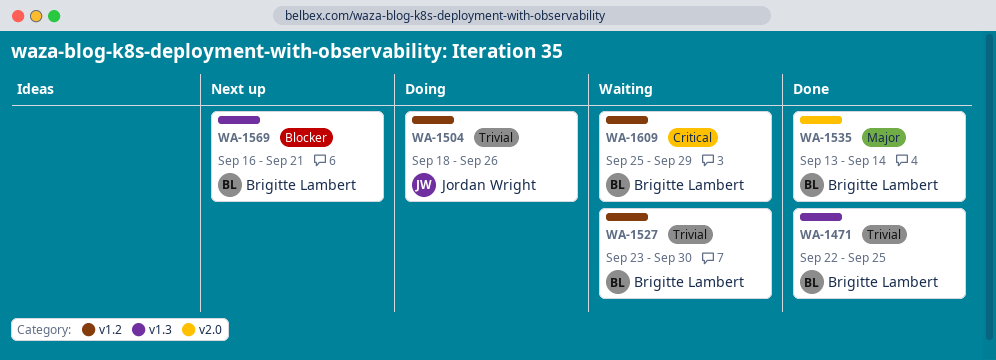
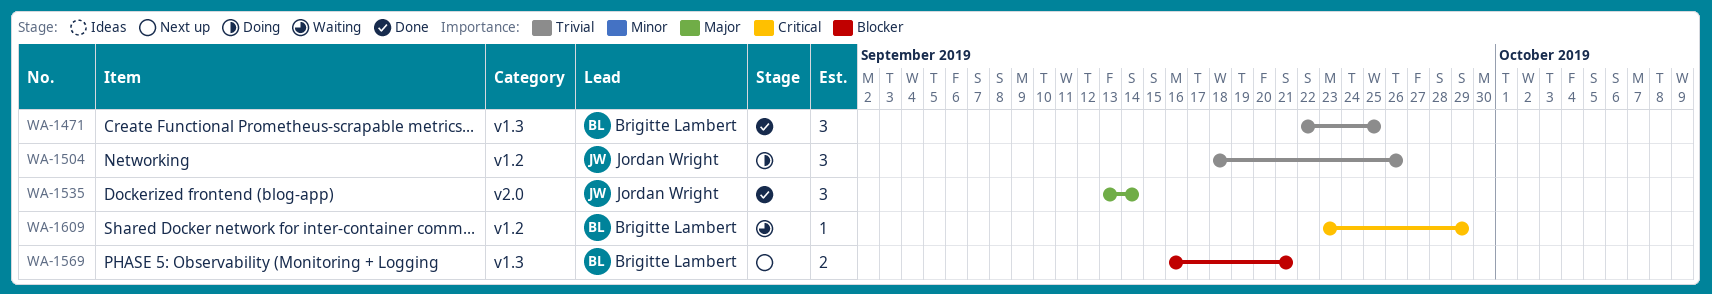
WA-1527: present -> none
WA-1535, owner: Brigitte Lambert -> Jordan Wright
WA-1609, start: Sep 25 -> Sep 23

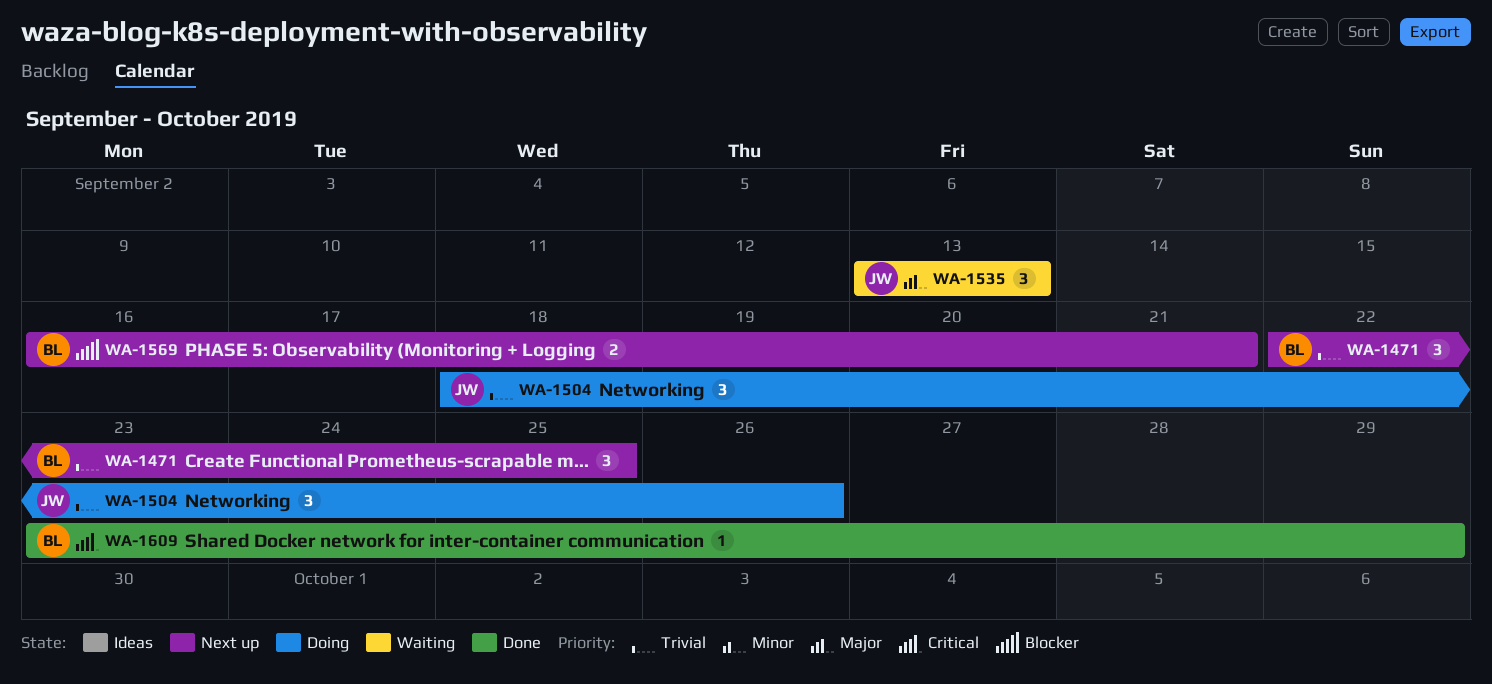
WA-1471, status: Done -> Next up
WA-1535, status: Done -> Waiting
WA-1535, due: Sep 14 -> Sep 13
WA-1609, status: Waiting -> Done

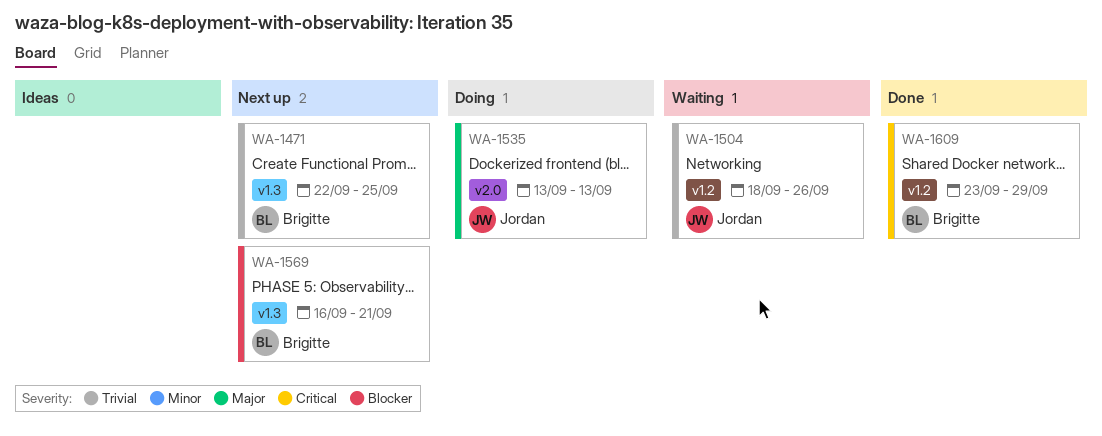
WA-1504, status: Doing -> Waiting
WA-1535, status: Waiting -> Doing

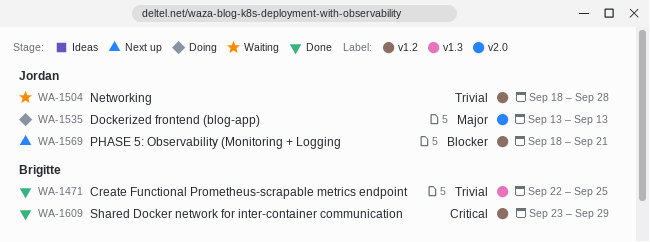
WA-1471, status: Next up -> Done
WA-1504, due: Sep 26 -> Sep 28
WA-1569, owner: Brigitte -> Jordan
WA-1569, label: v1.3 -> v1.2
WA-1569, start: Sep 16 -> Sep 18

